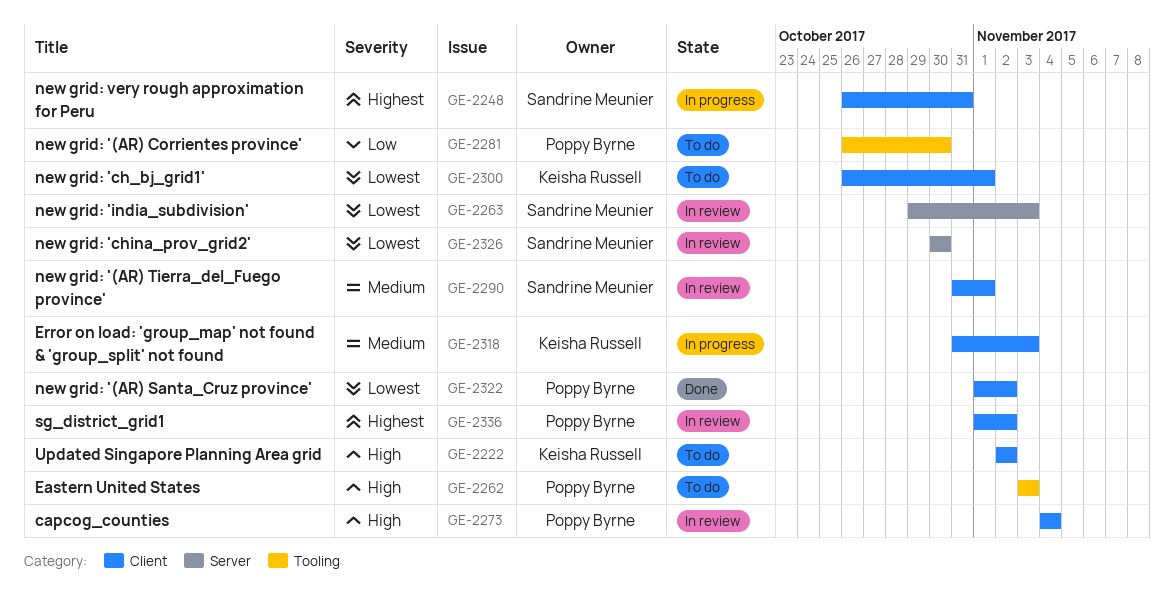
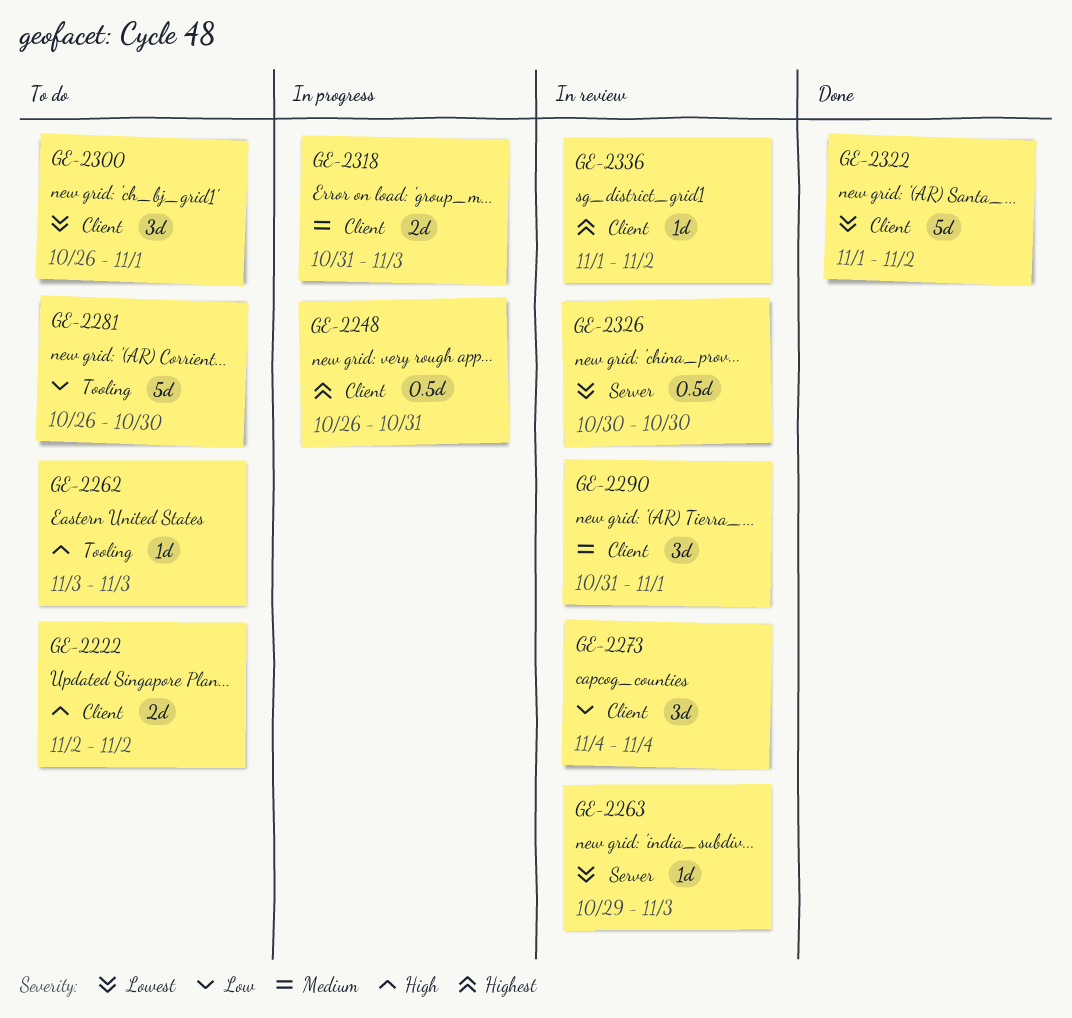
GE-2273, priority: High -> Low

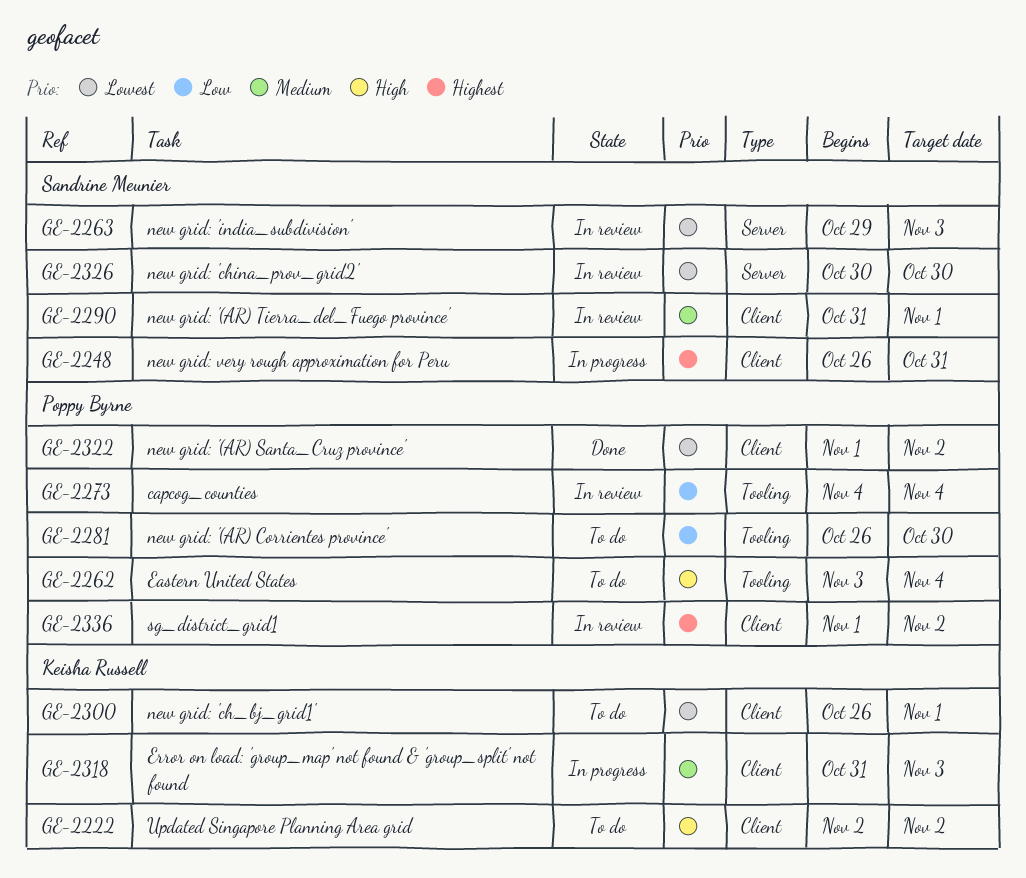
GE-2262, due: Nov 3 -> Nov 4
GE-2273, label: Client -> Tooling

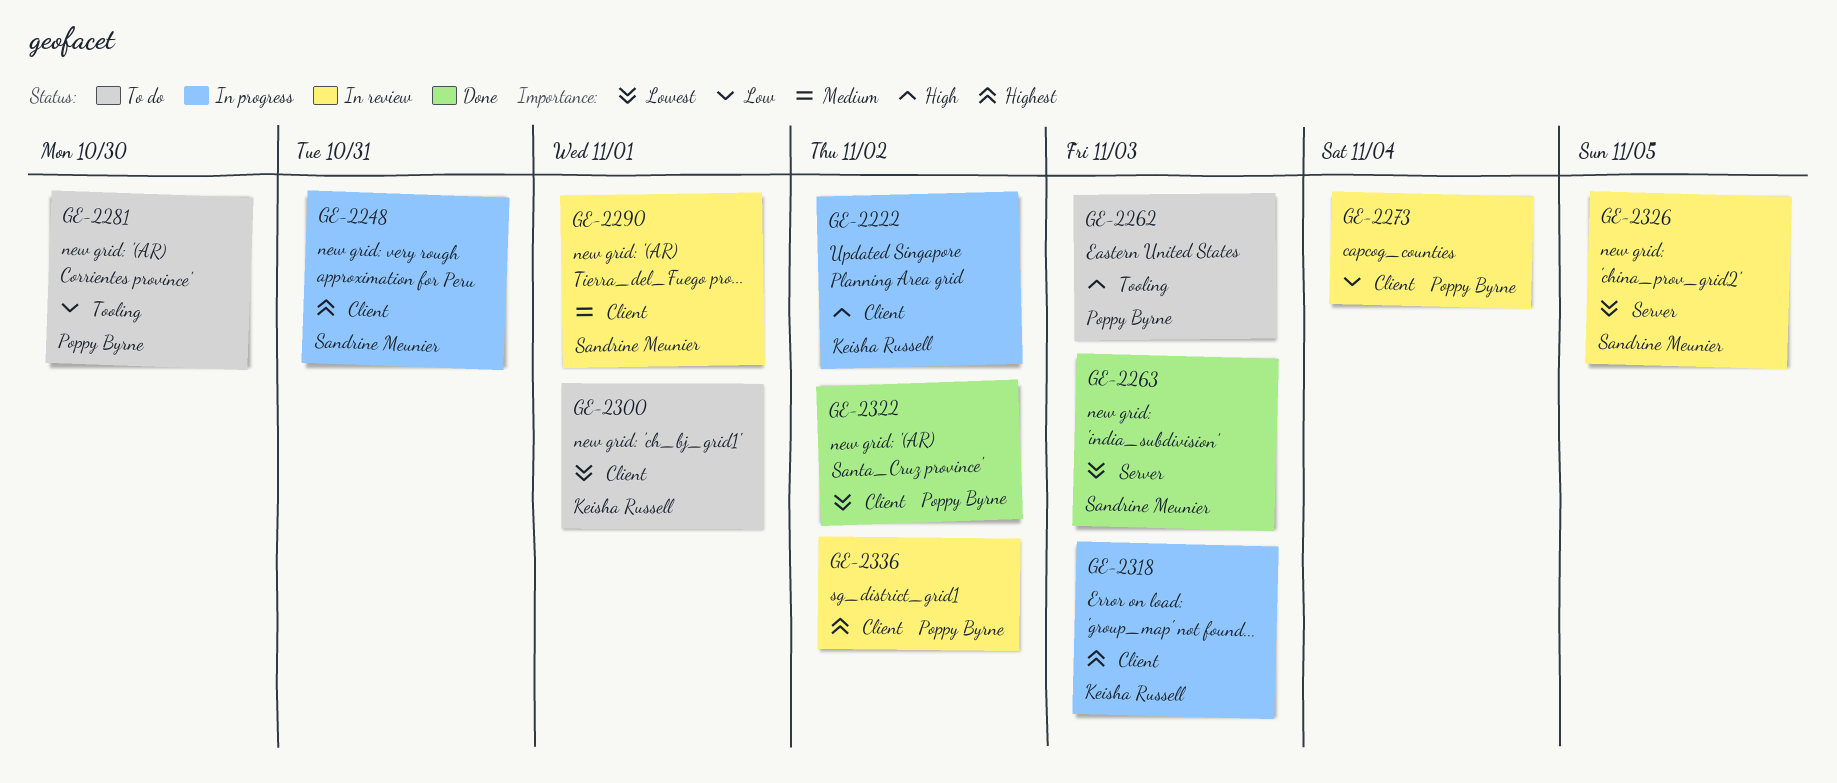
GE-2222, status: To do -> In progress
GE-2262, due: Nov 4 -> Nov 3
GE-2263, status: In review -> Done
GE-2273, label: Tooling -> Client
GE-2318, priority: Medium -> Highest
GE-2326, due: Oct 30 -> Nov 5

